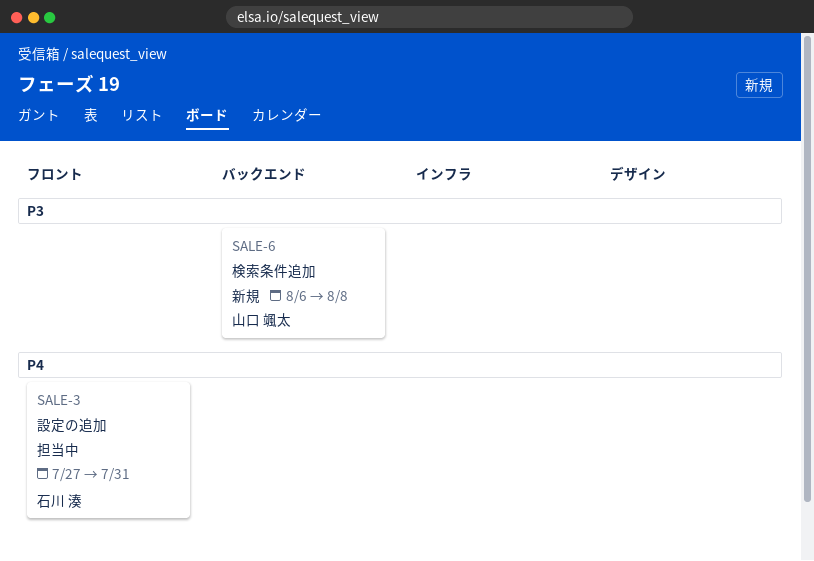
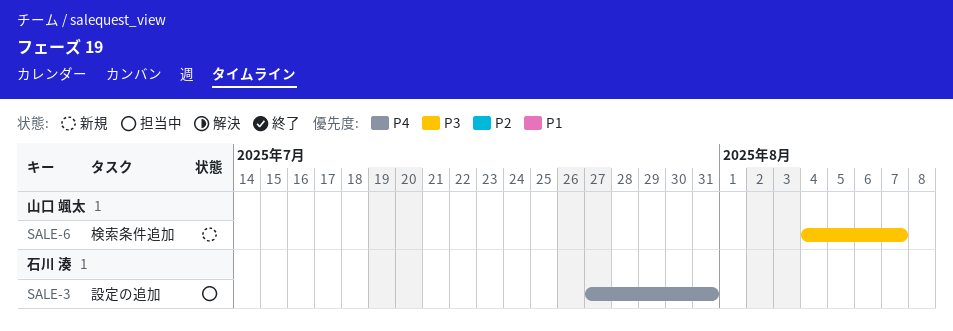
SALE-6, start: Aug 6 -> Aug 4
SALE-6, due: Aug 8 -> Aug 7

